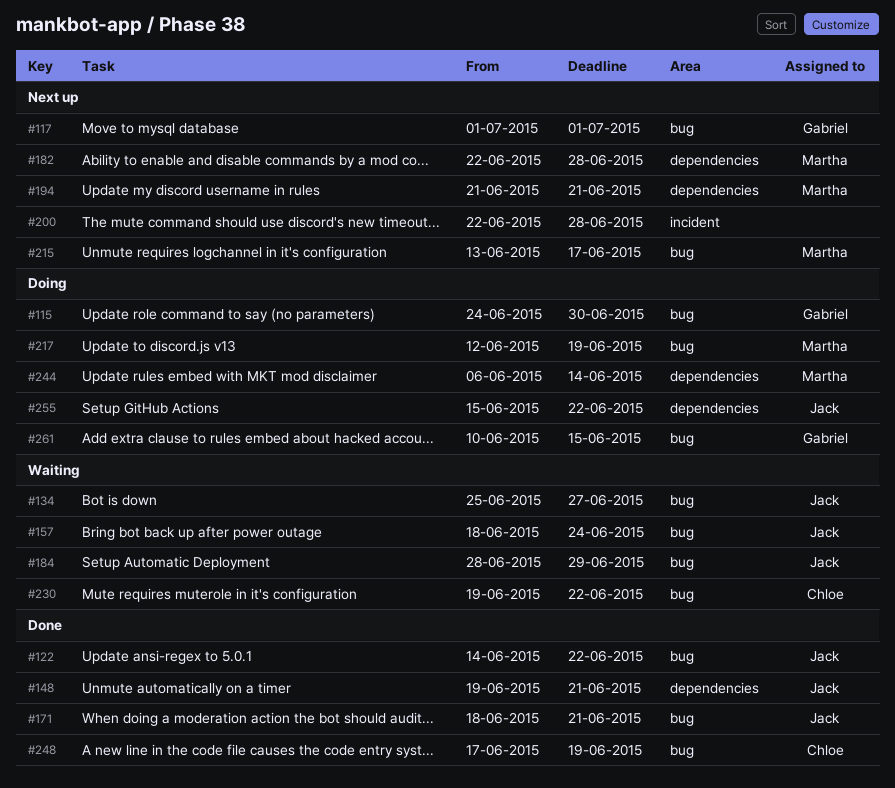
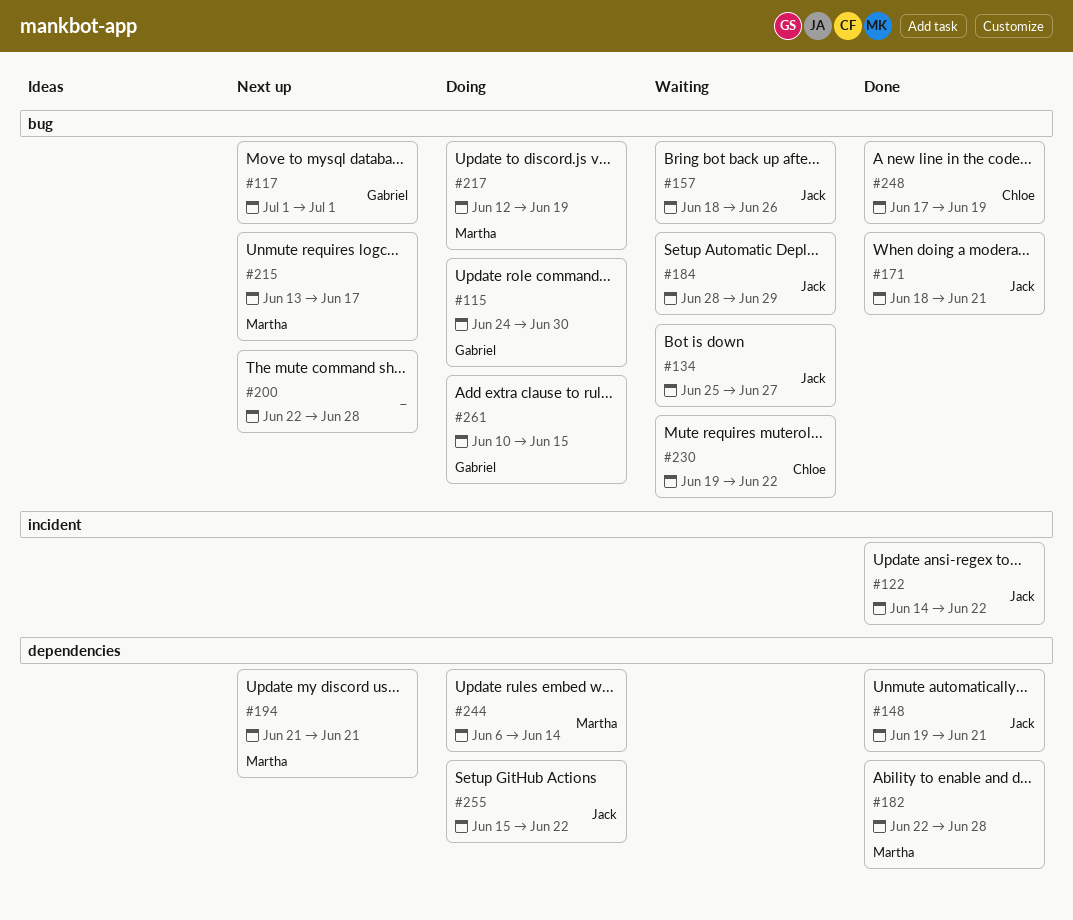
#122, label: bug -> incident
#157, due: Jun 24 -> Jun 26
#182, status: Next up -> Done
#200, label: incident -> bug

